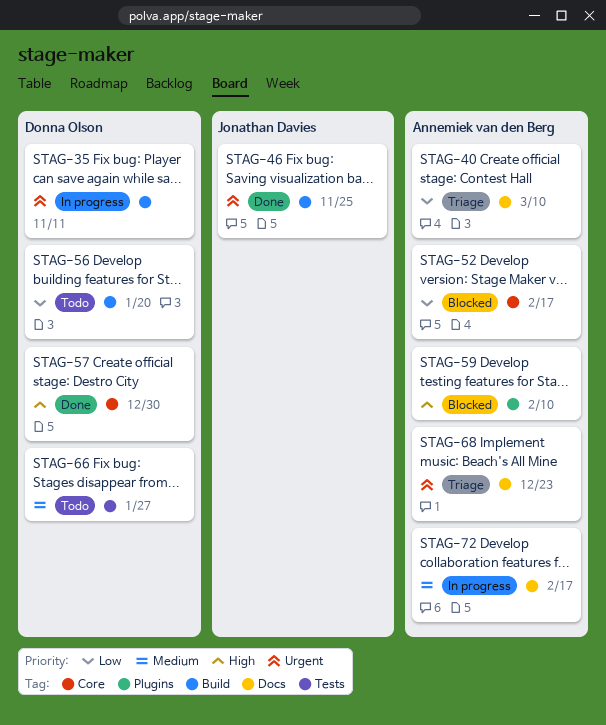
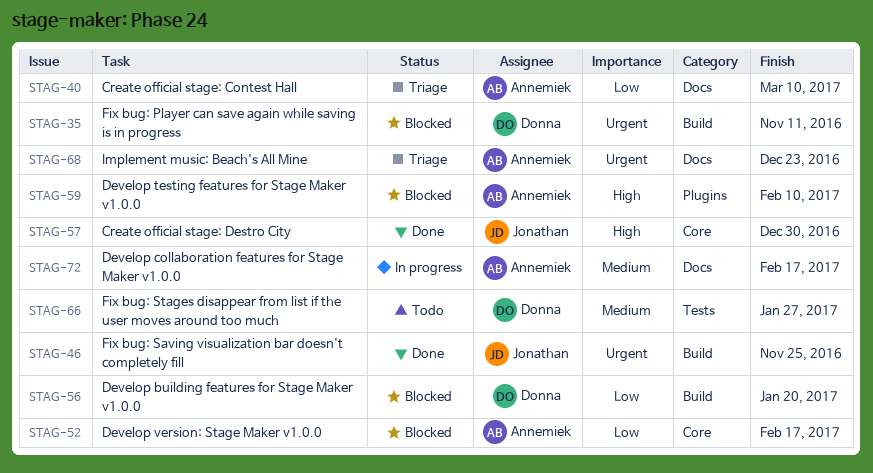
STAG-35, status: In progress -> Blocked
STAG-56, status: Todo -> Blocked
STAG-57, owner: Donna Olson -> Jonathan Davies

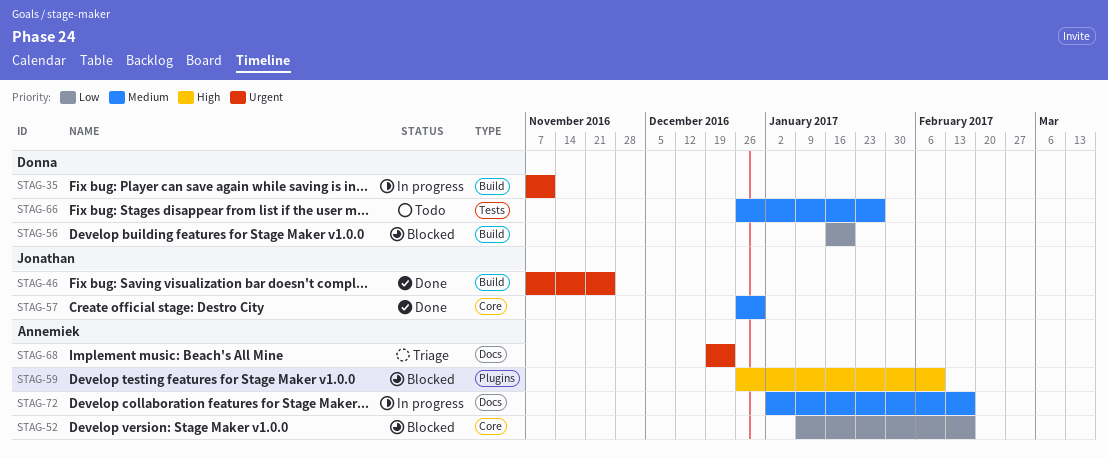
STAG-35, status: Blocked -> In progress
STAG-40: present -> none
STAG-57, priority: High -> Medium

